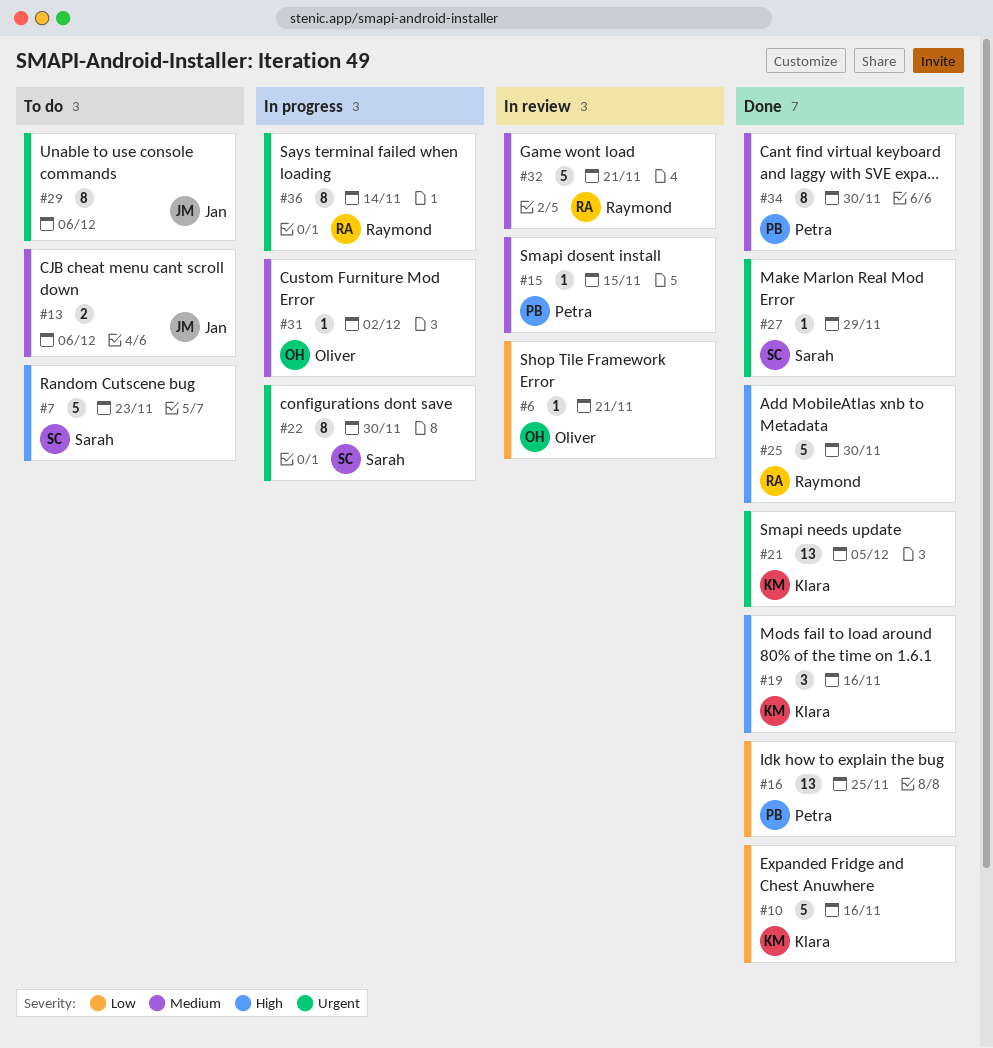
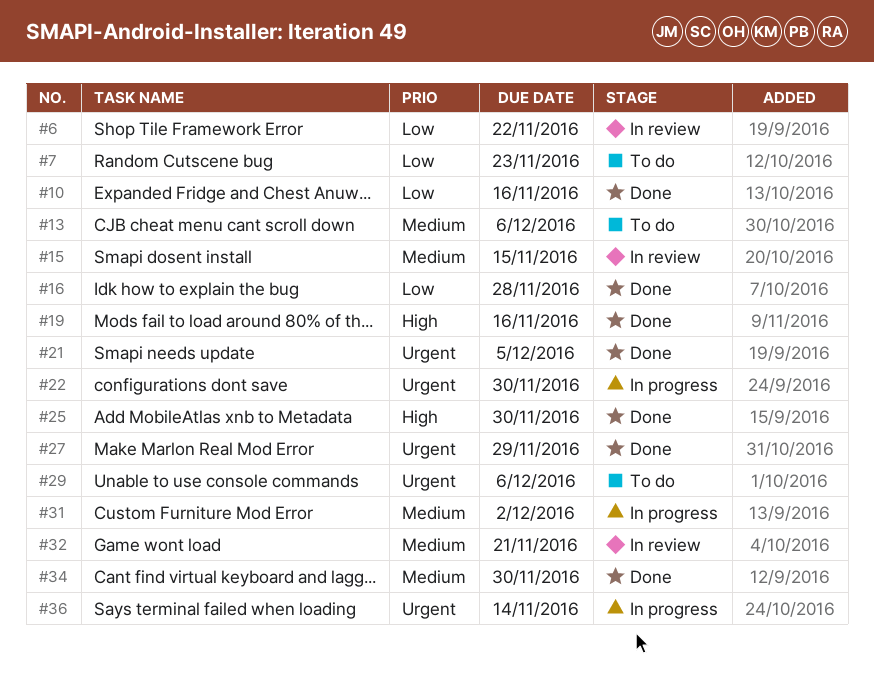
#6, due: Nov 21 -> Nov 22
#7, priority: High -> Low
#16, due: Nov 25 -> Nov 28

